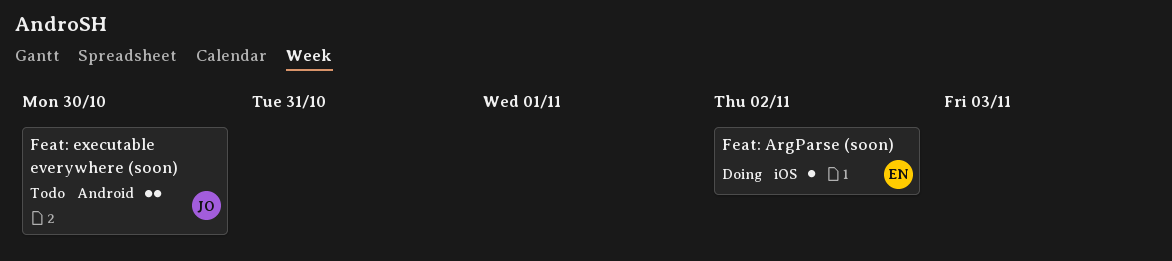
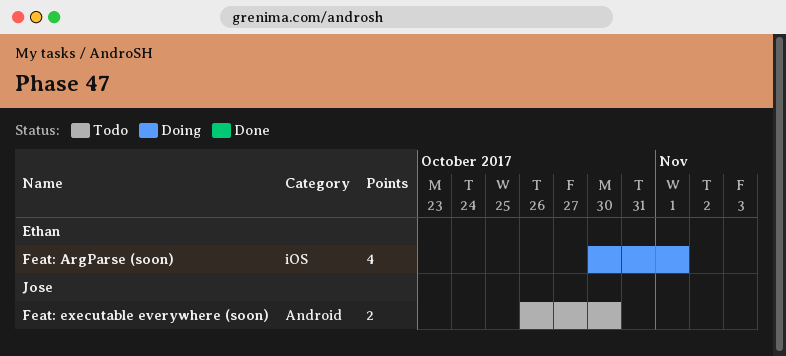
Feat: ArgParse (soon), estimate: 1 -> 4
Feat: ArgParse (soon), due: Nov 2 -> Nov 1

